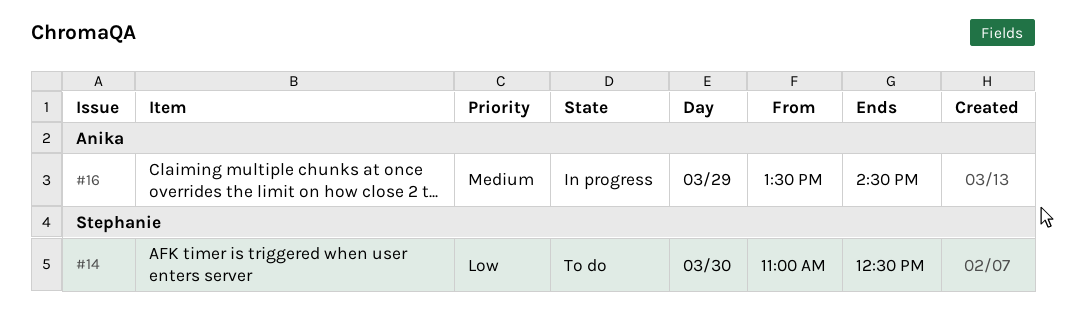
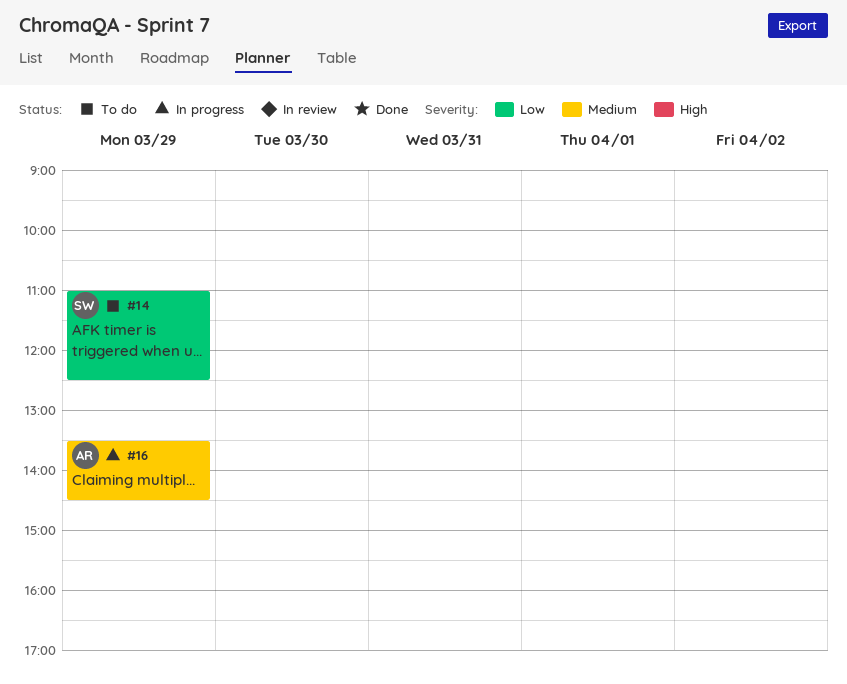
#14, day: Mar 30 -> Mar 29

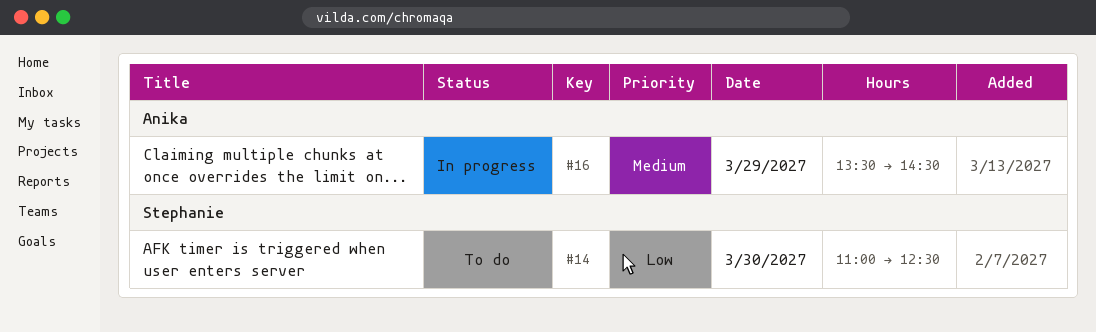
#14, day: Mar 29 -> Mar 30

